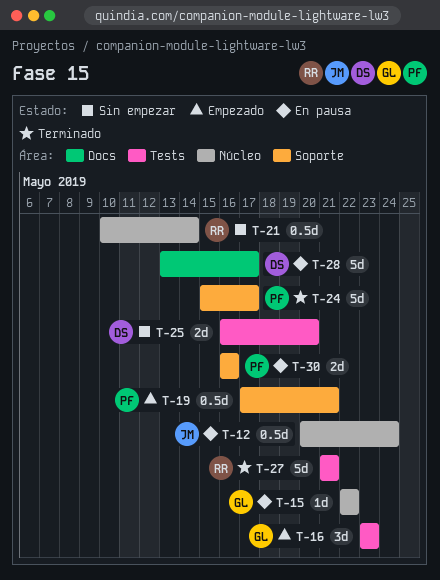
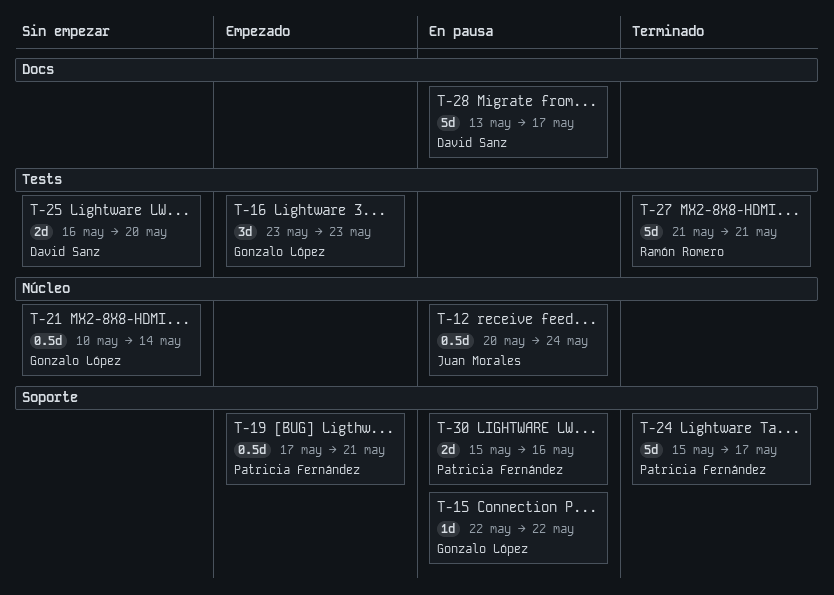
T-15, label: Núcleo -> Soporte
T-21, owner: Ramón Romero -> Gonzalo López
T-30, start: May 16 -> May 15

